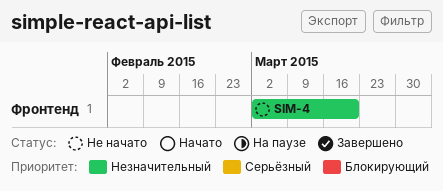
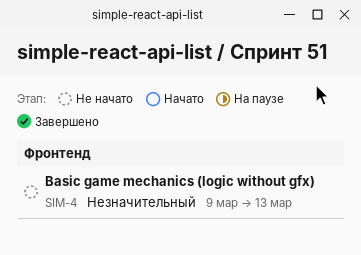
SIM-4, start: Mar 2 -> Mar 9
SIM-4, due: Mar 20 -> Mar 13

